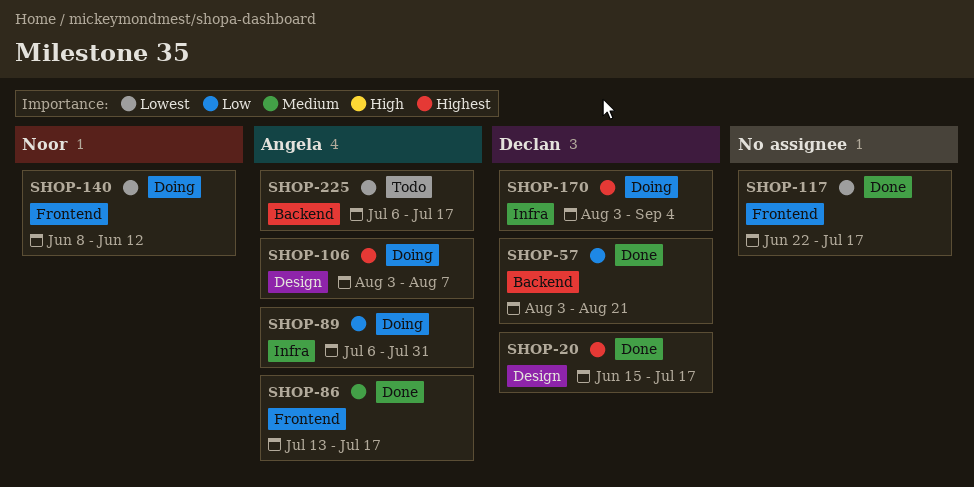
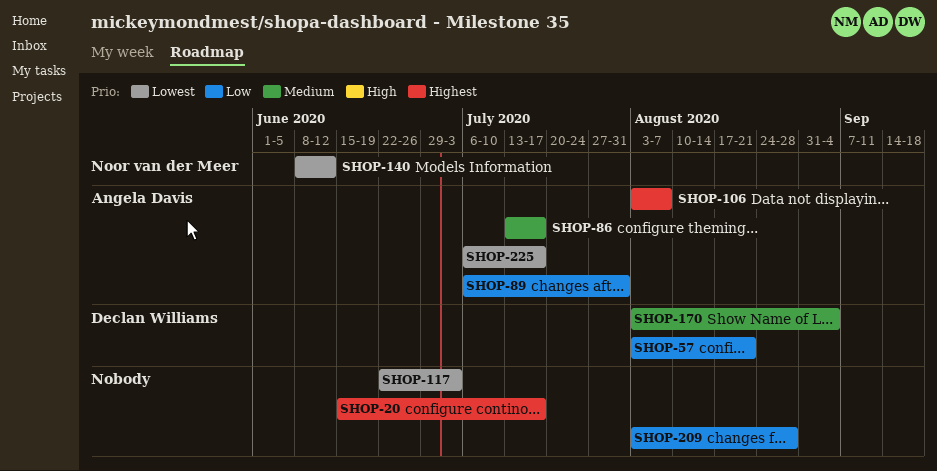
SHOP-20, owner: Declan Williams -> none
SHOP-117, due: Jul 17 -> Jul 3
SHOP-170, priority: Highest -> Medium
SHOP-209: none -> present

